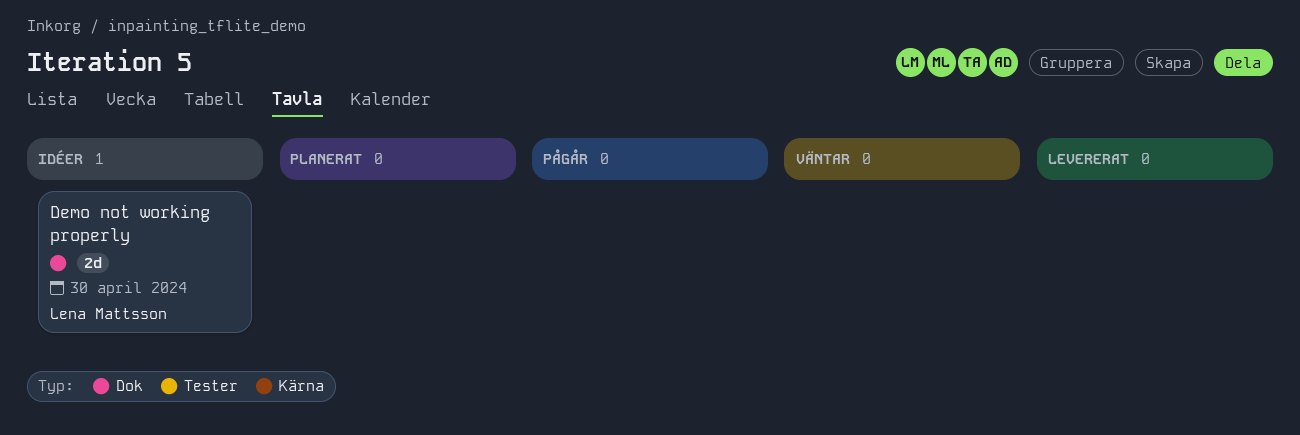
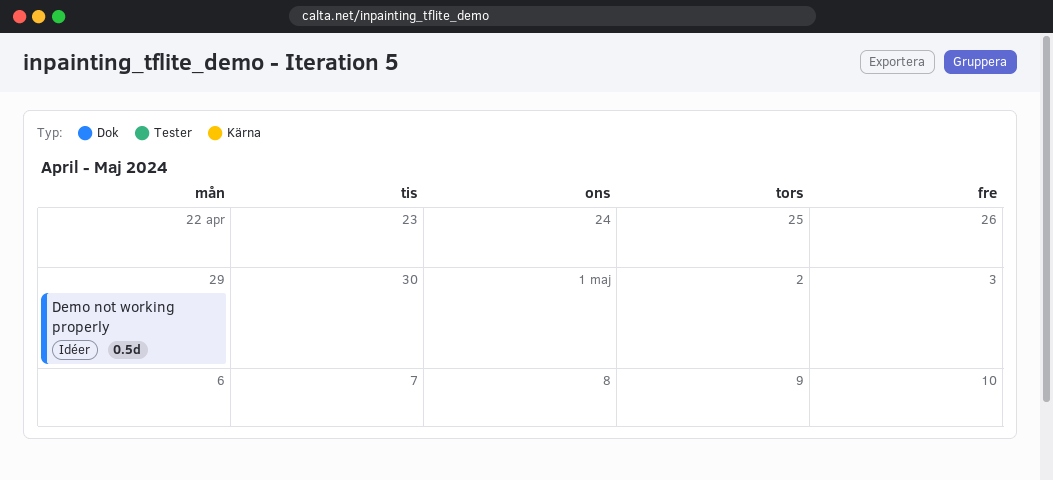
Demo not working properly, estimate: 2d -> 0.5d
Demo not working properly, due: Apr 30 -> Apr 29

